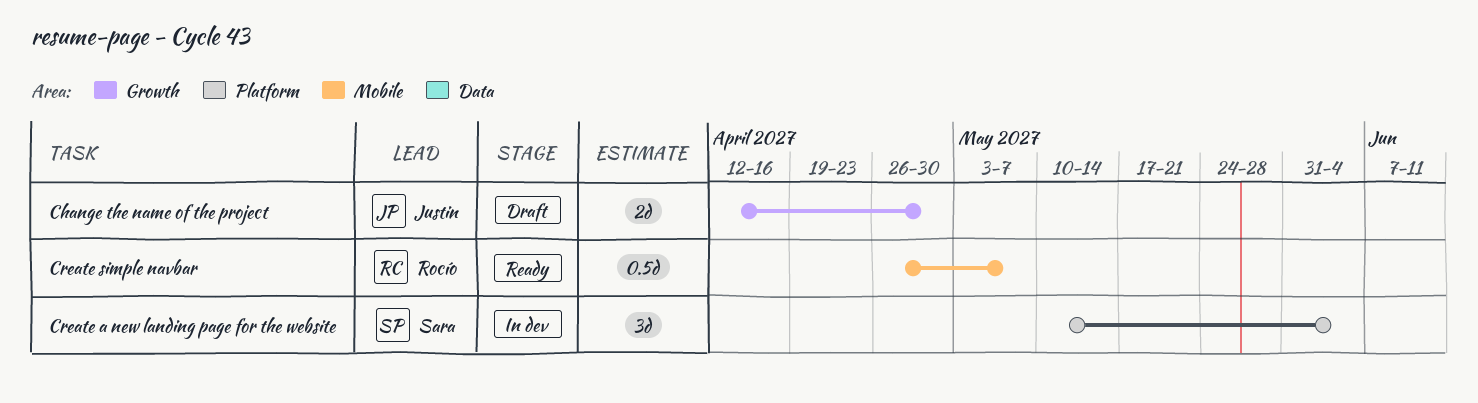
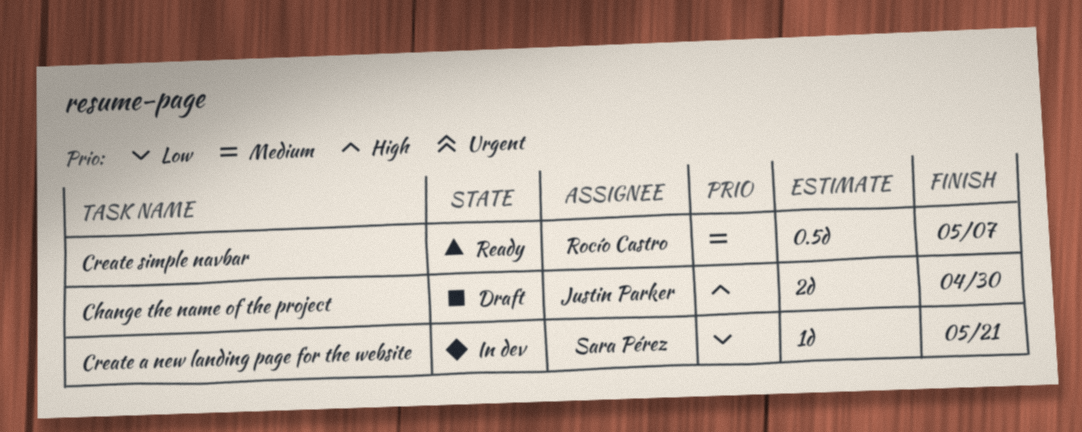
Create a new landing page for the website, estimate: 3d -> 1d
Create a new landing page for the website, due: Jun 4 -> May 21

